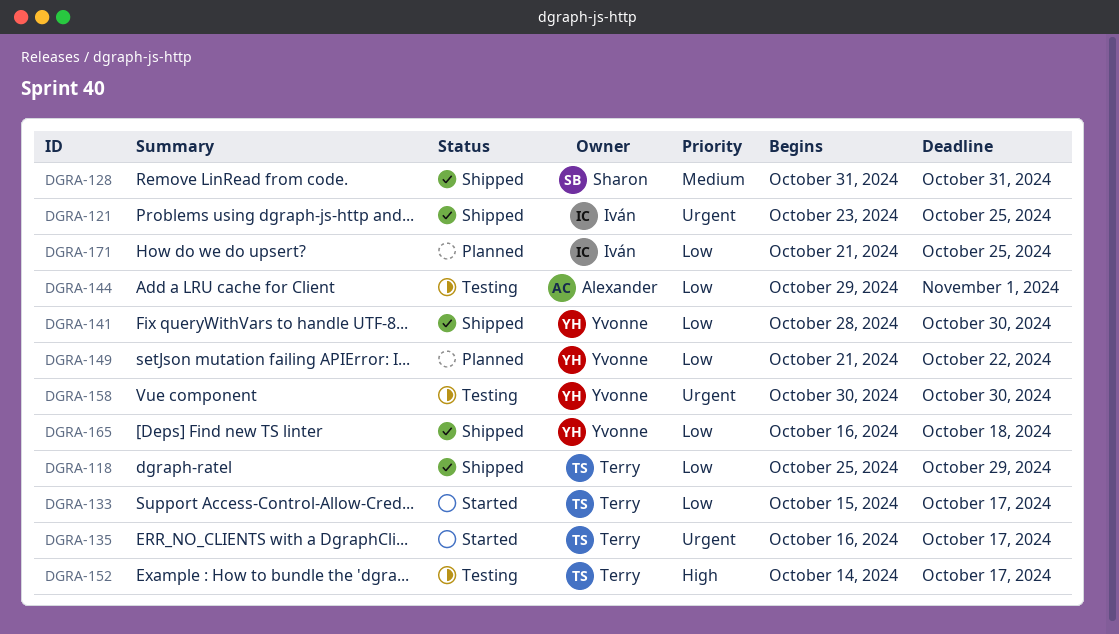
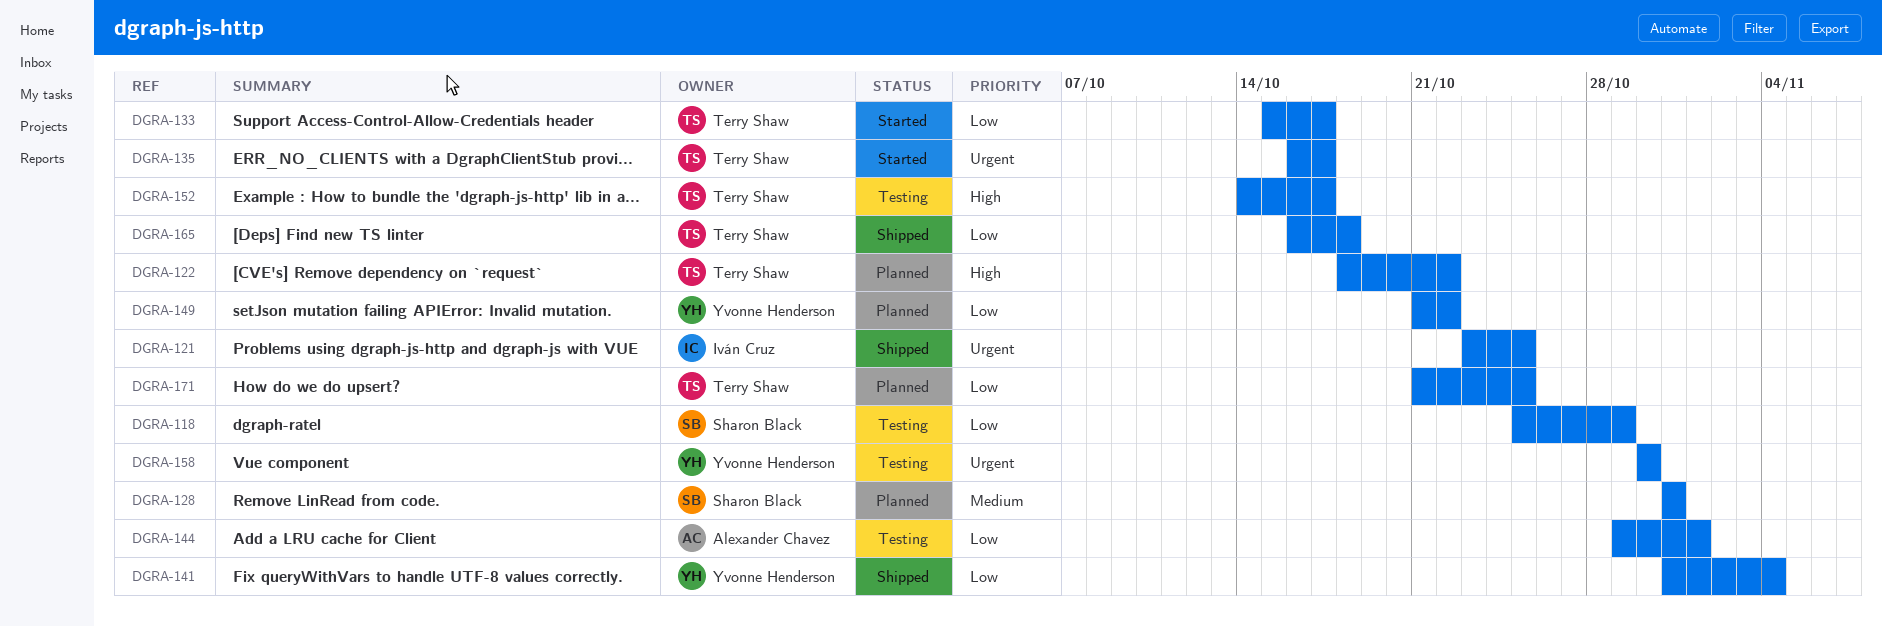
DGRA-118, status: Shipped -> Testing
DGRA-118, owner: Terry Shaw -> Sharon Black
DGRA-122: none -> present
DGRA-128, status: Shipped -> Planned
DGRA-141, start: Oct 28 -> Oct 31
DGRA-141, due: Oct 30 -> Nov 4
DGRA-165, owner: Yvonne Henderson -> Terry Shaw
DGRA-171, owner: Iván Cruz -> Terry Shaw

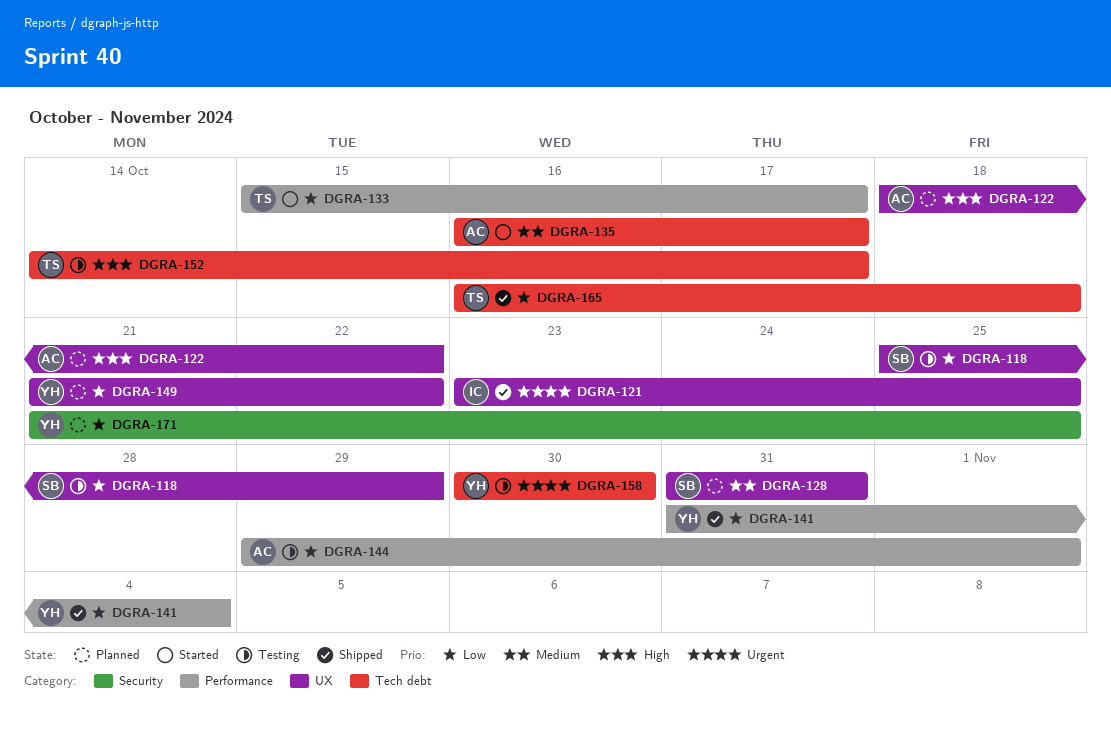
DGRA-122, owner: Terry Shaw -> Alexander Chavez
DGRA-135, owner: Terry Shaw -> Alexander Chavez
DGRA-135, priority: Urgent -> Medium
DGRA-171, owner: Terry Shaw -> Yvonne Henderson

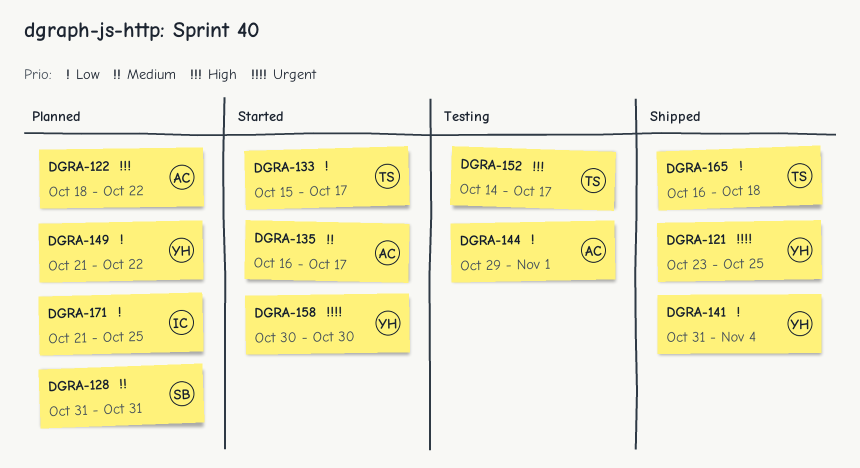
DGRA-118: present -> none
DGRA-121, owner: IC -> YH
DGRA-158, status: Testing -> Started
DGRA-171, owner: YH -> IC

